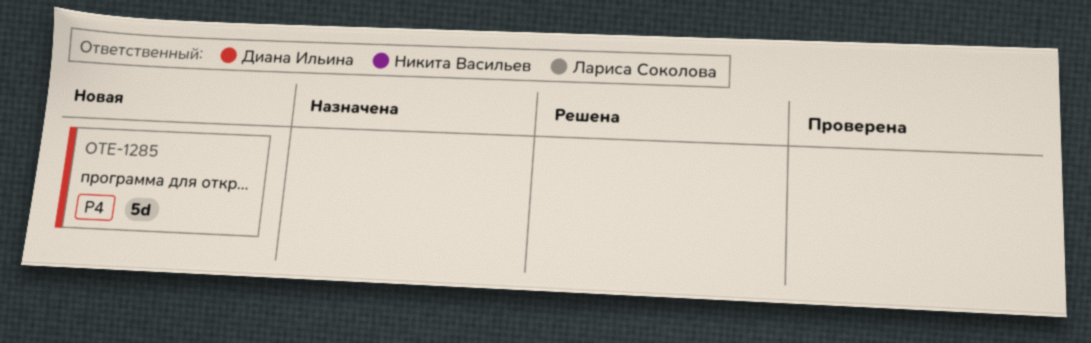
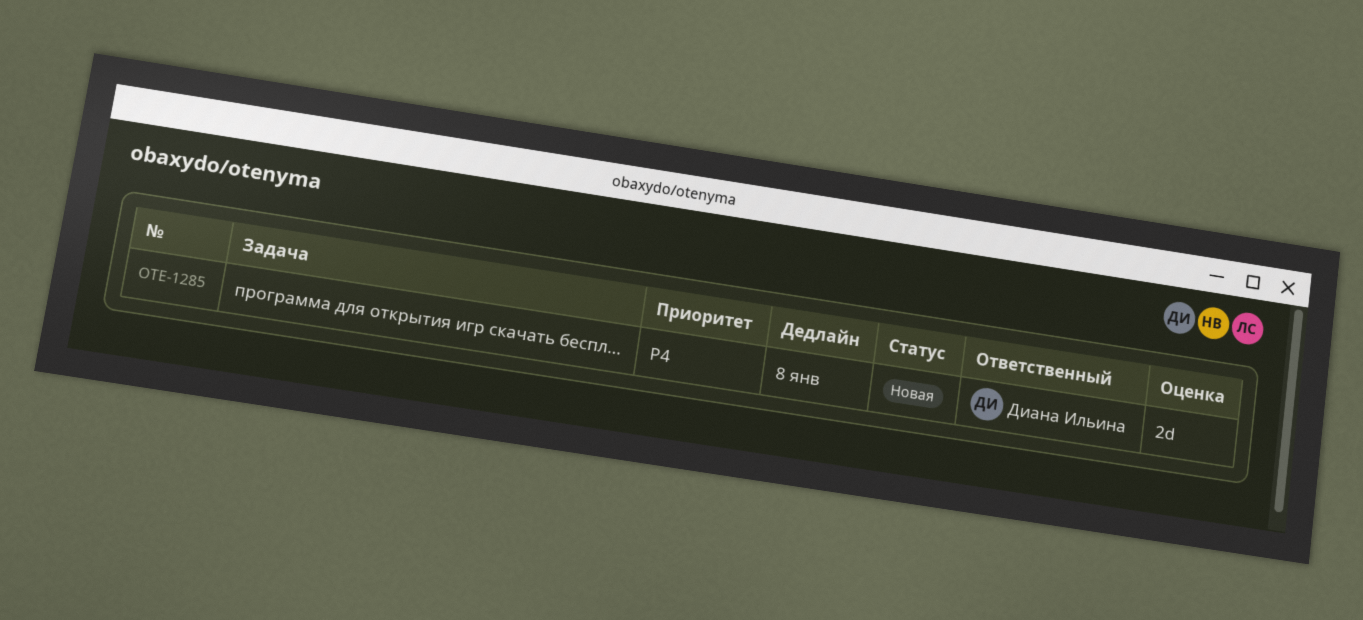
OTE-1285, estimate: 5d -> 2d

